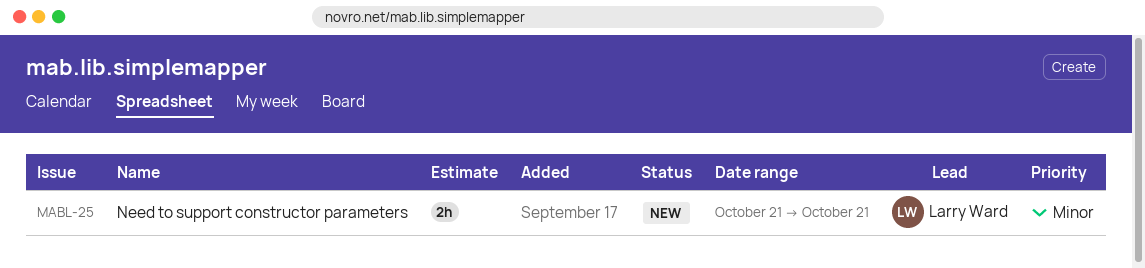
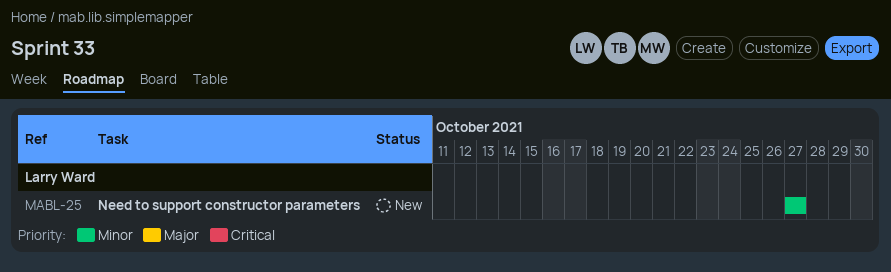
MABL-25, start: Oct 21 -> Oct 27
MABL-25, due: Oct 21 -> Oct 27

